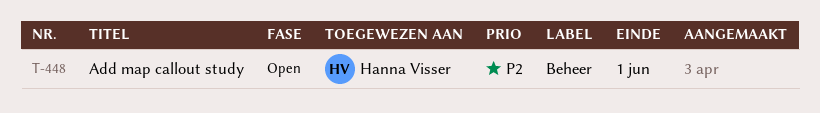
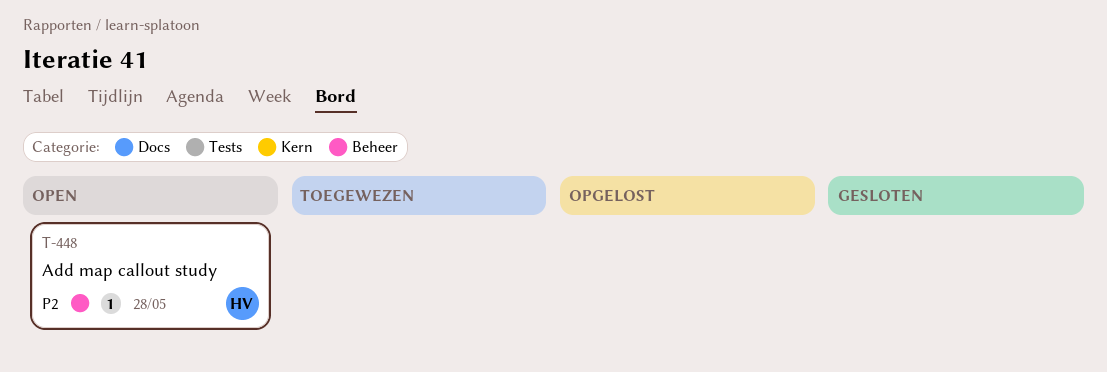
T-448, due: Jun 1 -> May 28

